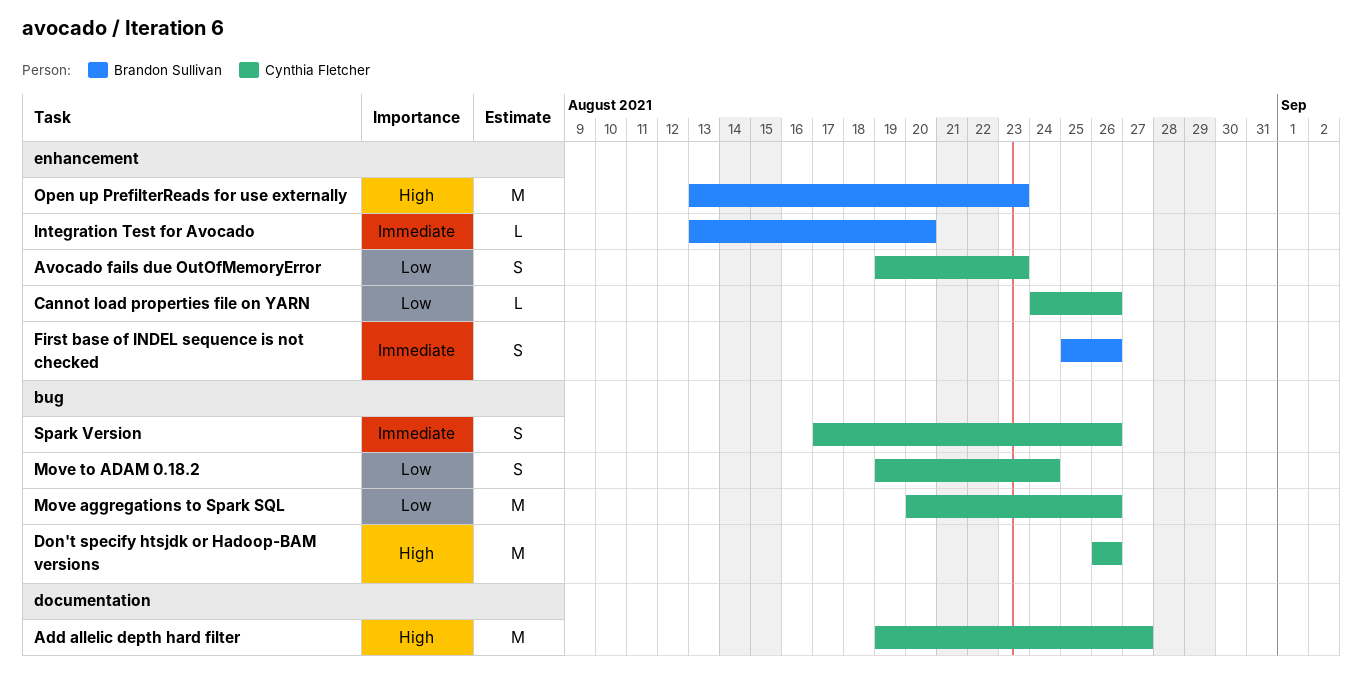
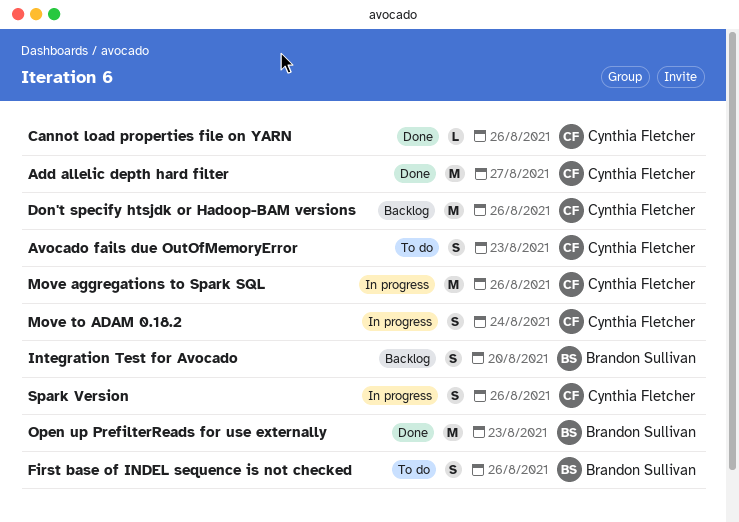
Integration Test for Avocado, estimate: L -> S

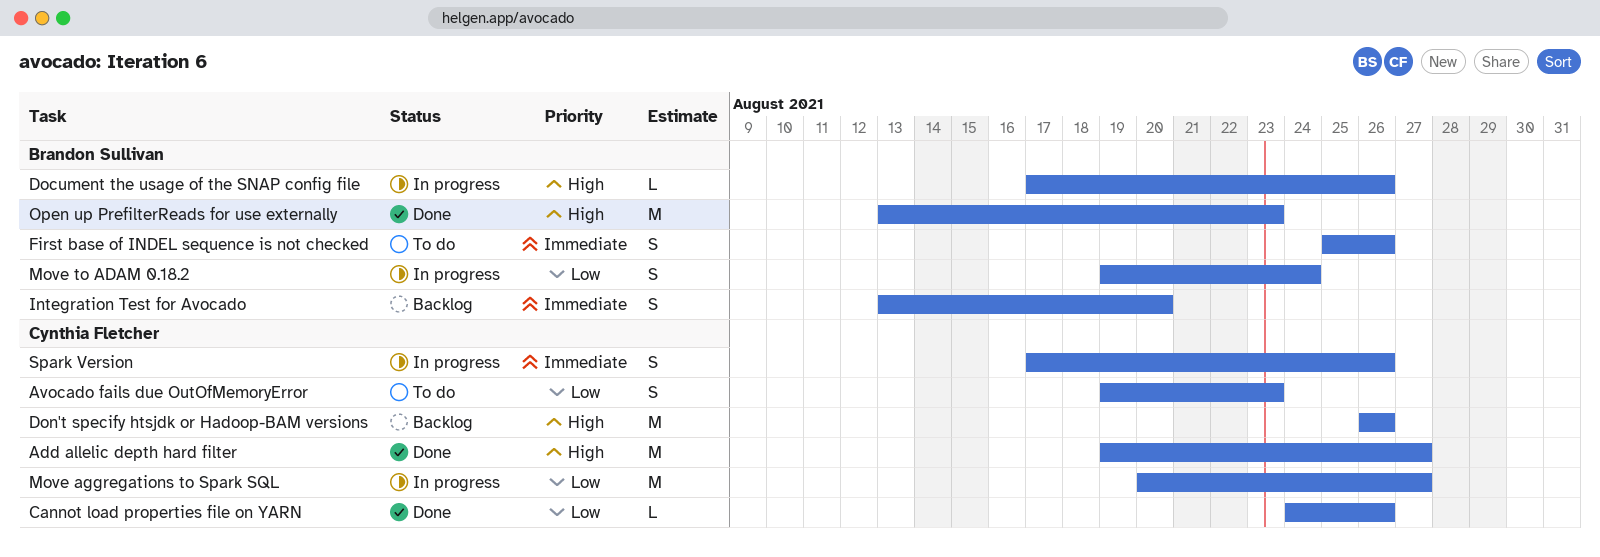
Document the usage of the SNAP config file: none -> present
Move aggregations to Spark SQL, due: Aug 26 -> Aug 27
Move to ADAM 0.18.2, owner: Cynthia Fletcher -> Brandon Sullivan

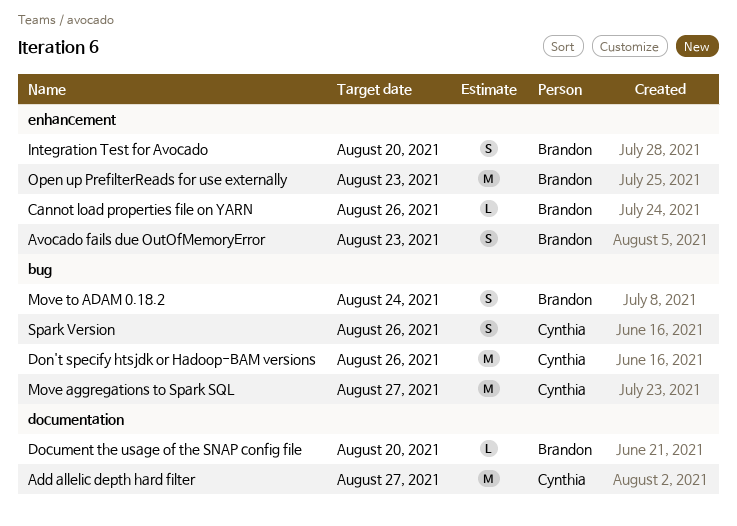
Avocado fails due OutOfMemoryError, owner: Cynthia Fletcher -> Brandon Sullivan
Cannot load properties file on YARN, owner: Cynthia Fletcher -> Brandon Sullivan
Document the usage of the SNAP config file, due: Aug 26 -> Aug 20
First base of INDEL sequence is not checked: present -> none

